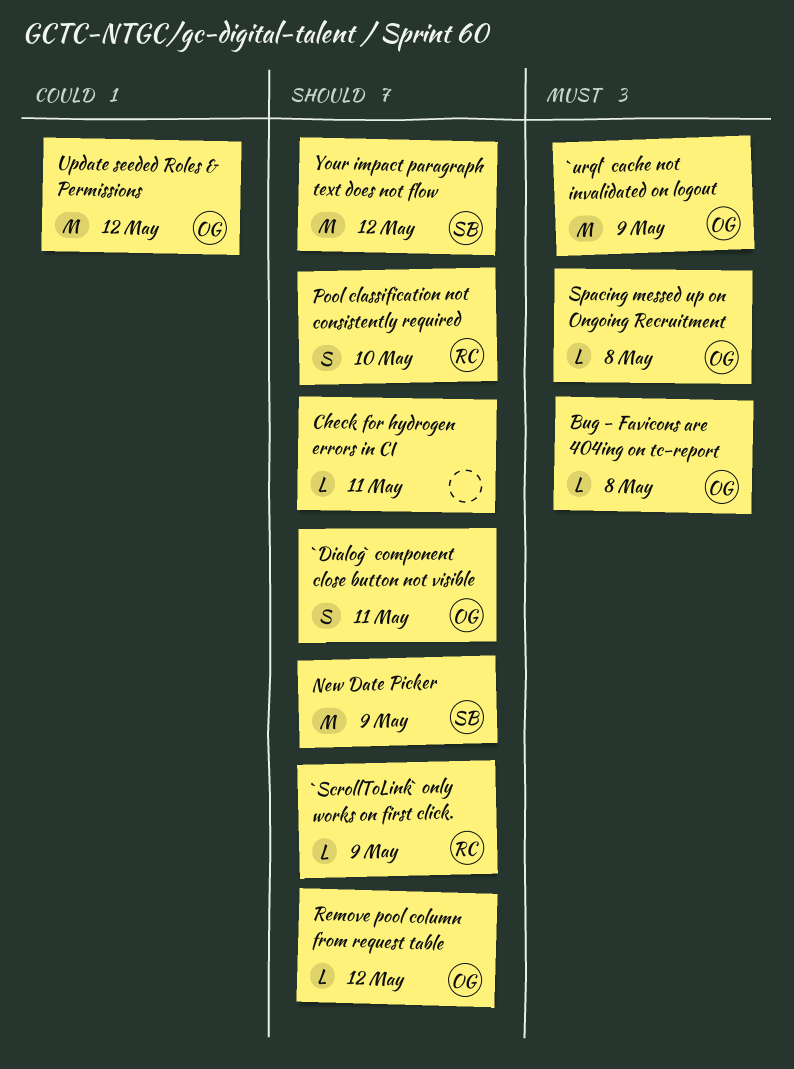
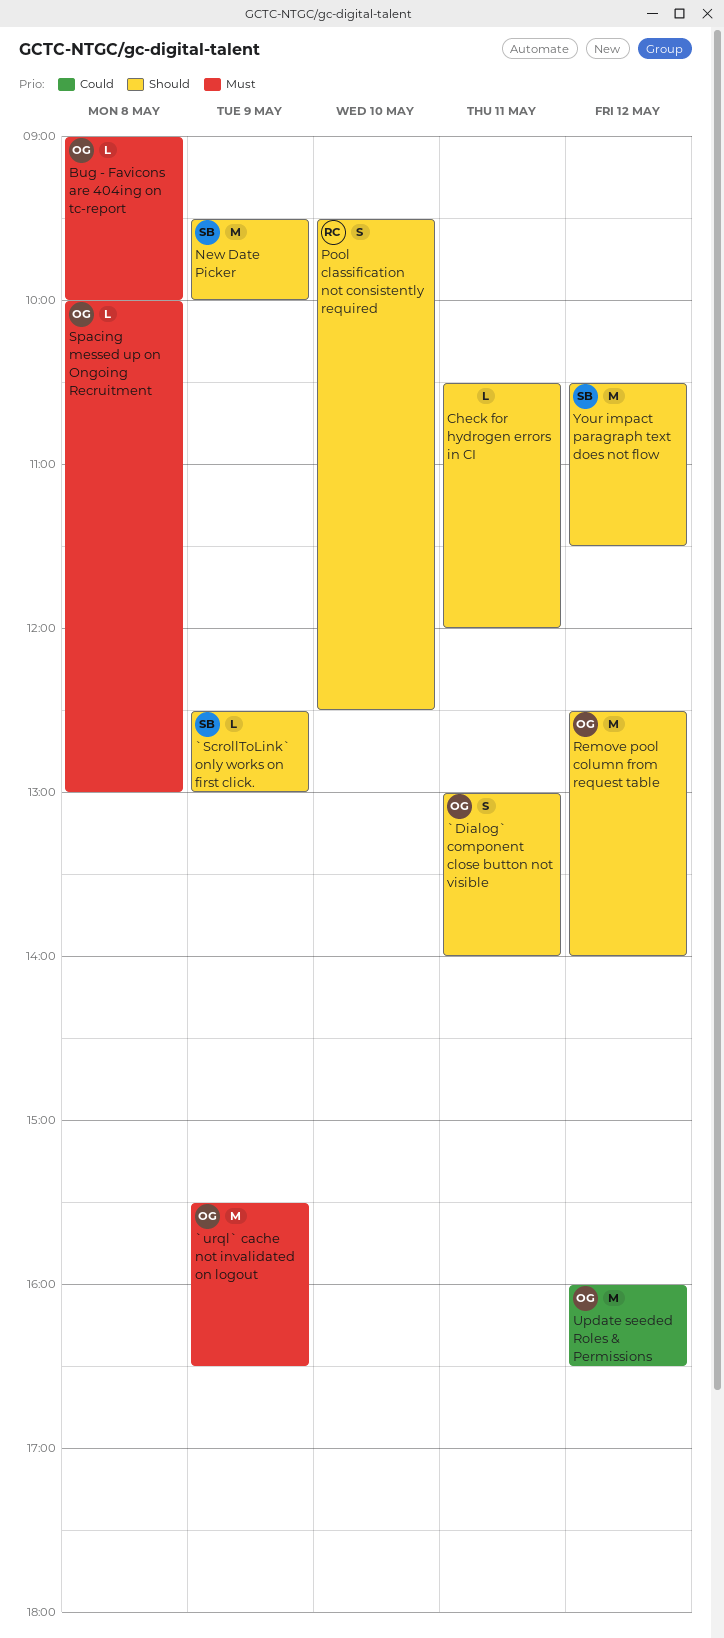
`ScrollToLink` only works on first click., owner: RC -> SB
Remove pool column from request table, estimate: L -> M

